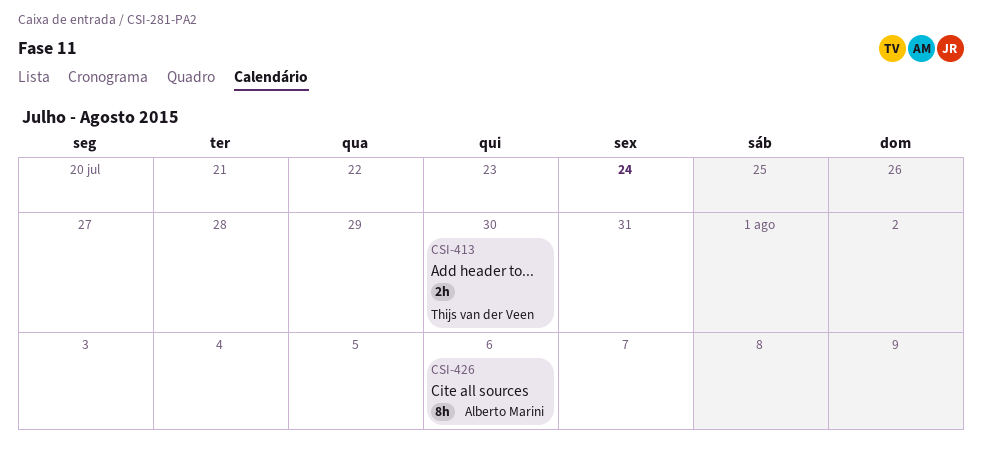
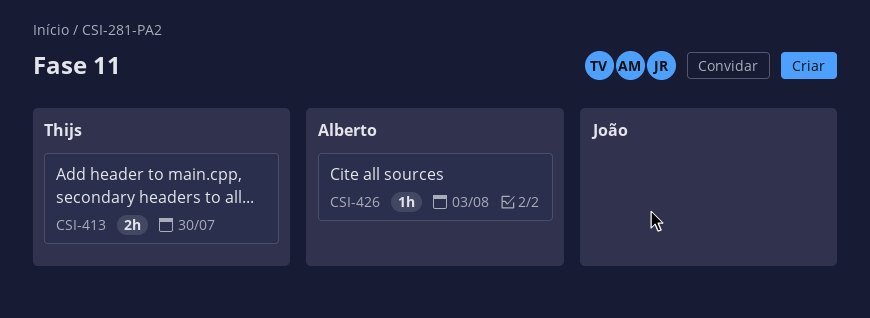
CSI-426, estimate: 8h -> 1h
CSI-426, due: Aug 6 -> Aug 3

